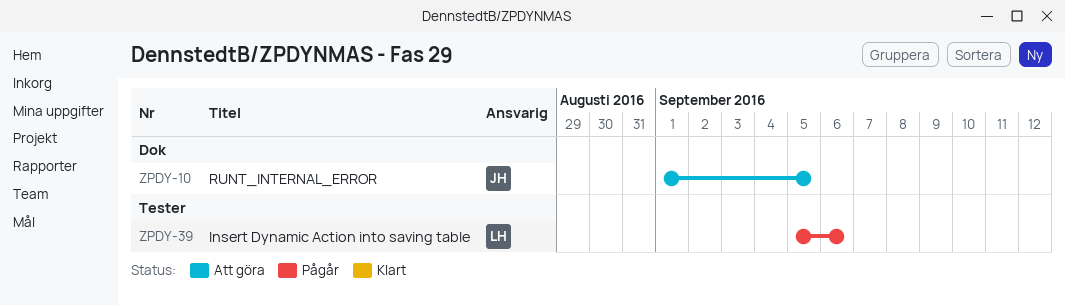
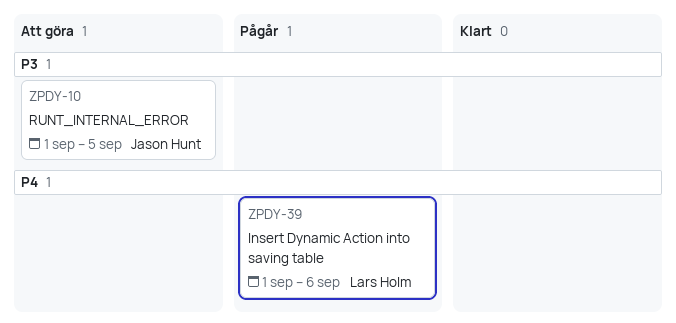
ZPDY-39, start: Sep 5 -> Sep 1

